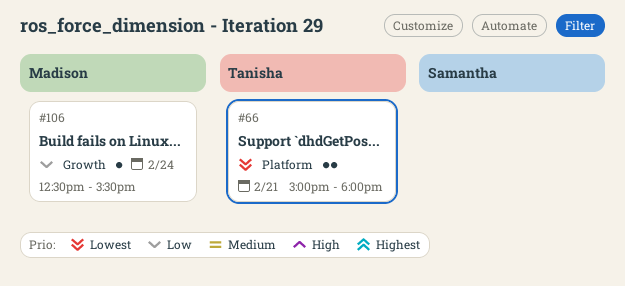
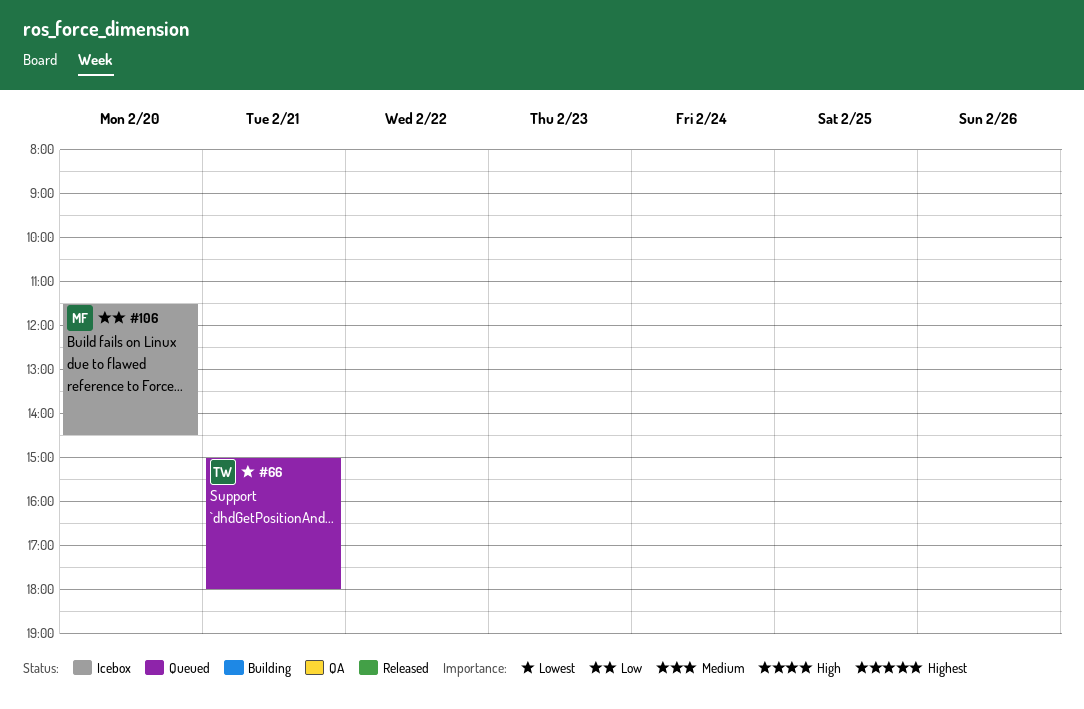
#106, day: Feb 24 -> Feb 20
#106, begins: 12:30 -> 11:30
#106, ends: 15:30 -> 14:30

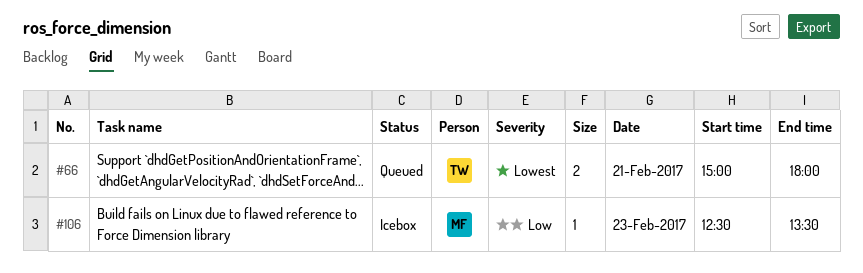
#106, day: Feb 20 -> Feb 23
#106, begins: 11:30 -> 12:30
#106, ends: 14:30 -> 13:30

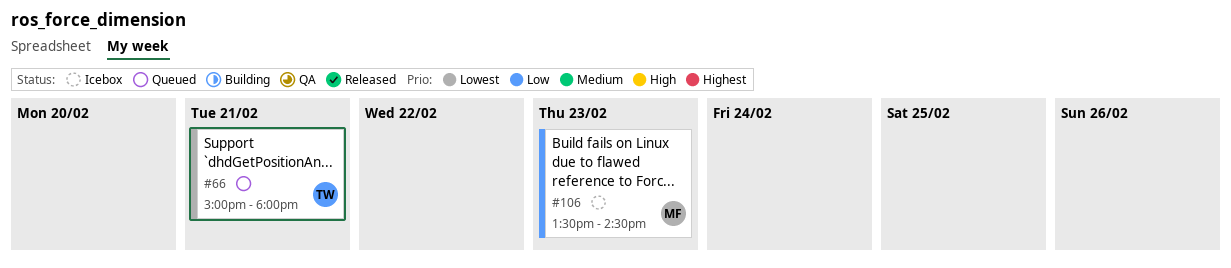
#106, begins: 12:30 -> 13:30
#106, ends: 13:30 -> 14:30

